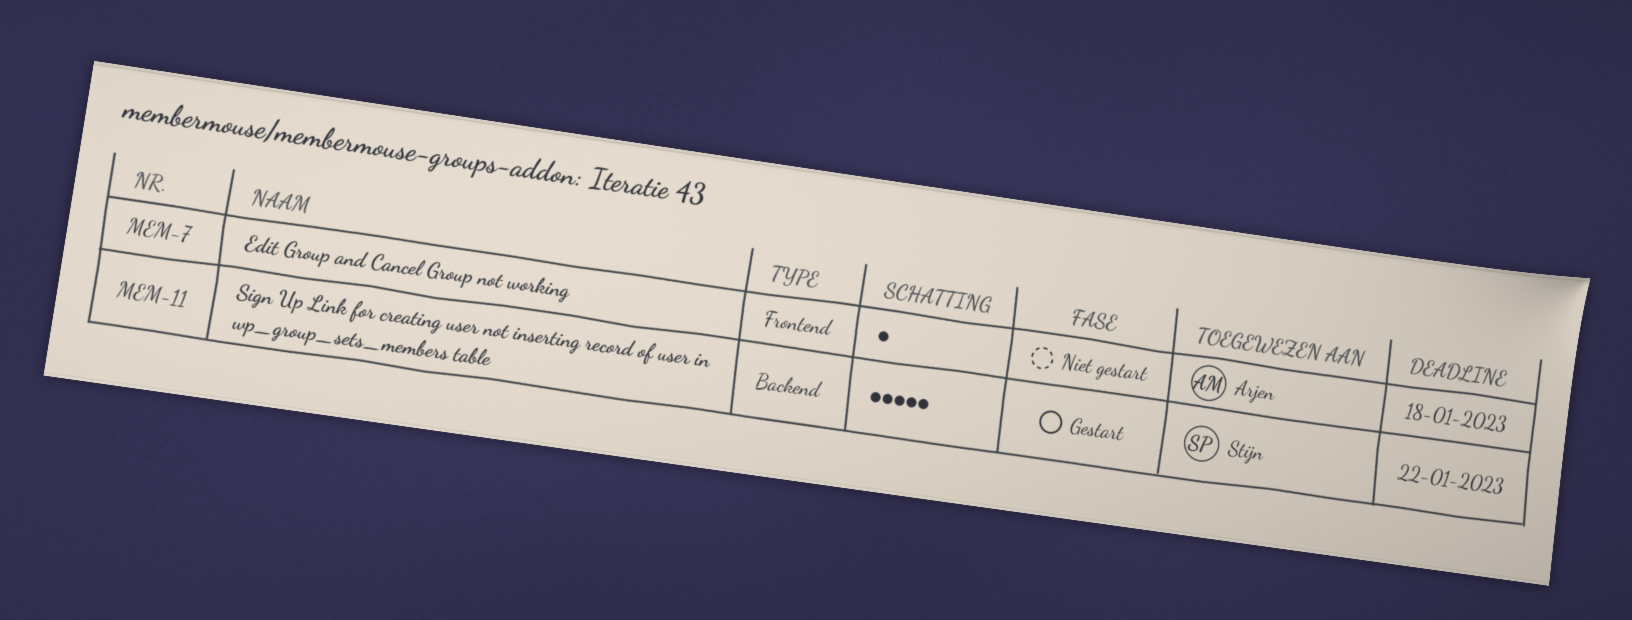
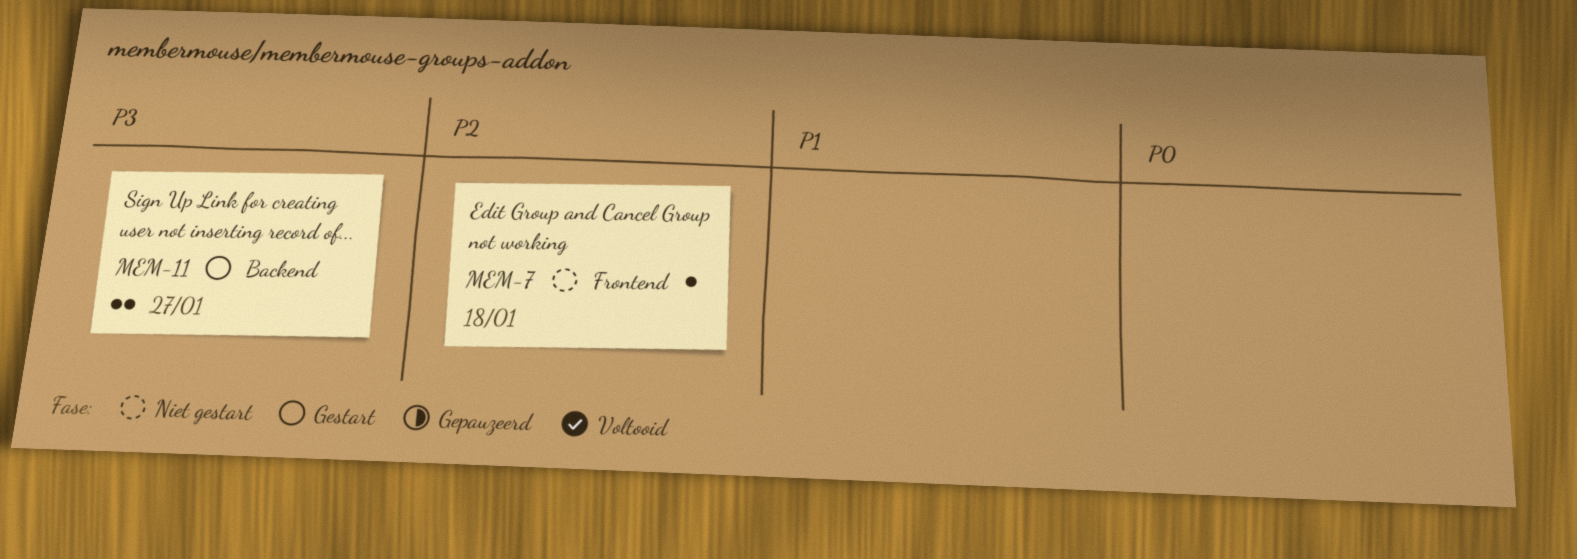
MEM-11, estimate: 5 -> 2
MEM-11, due: Jan 22 -> Jan 27

